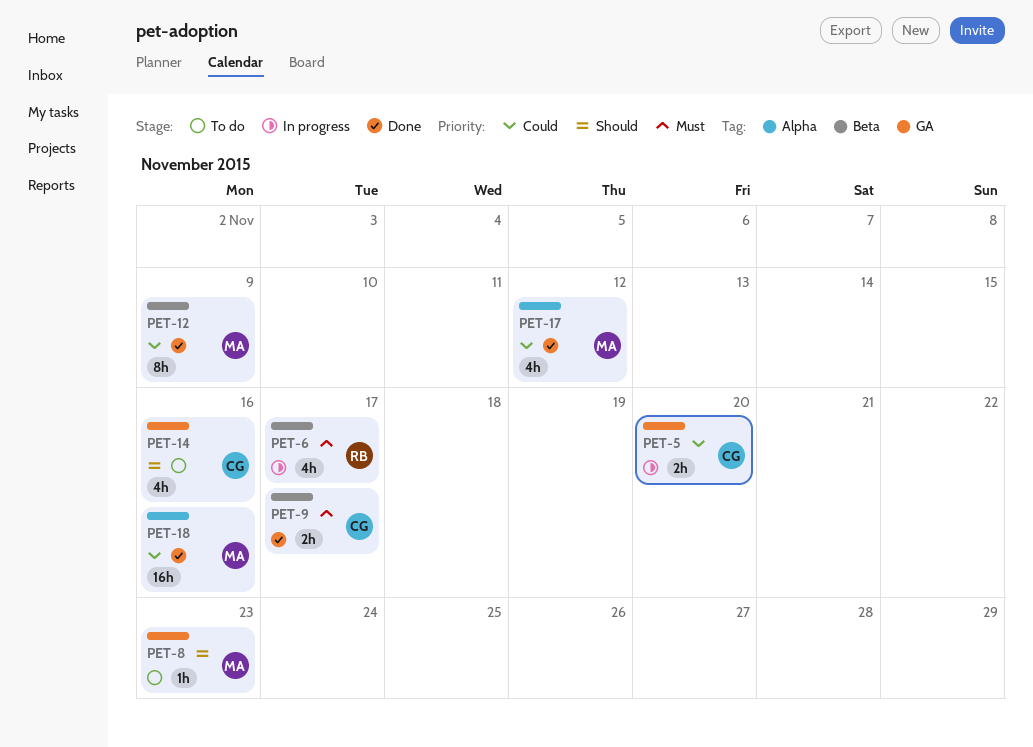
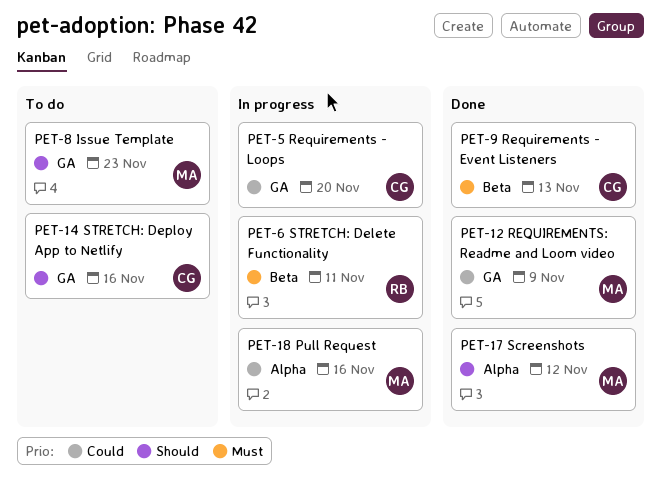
PET-6, due: Nov 17 -> Nov 11
PET-9, due: Nov 17 -> Nov 13
PET-12, label: Beta -> GA
PET-17, priority: Could -> Should
PET-18, status: Done -> In progress

